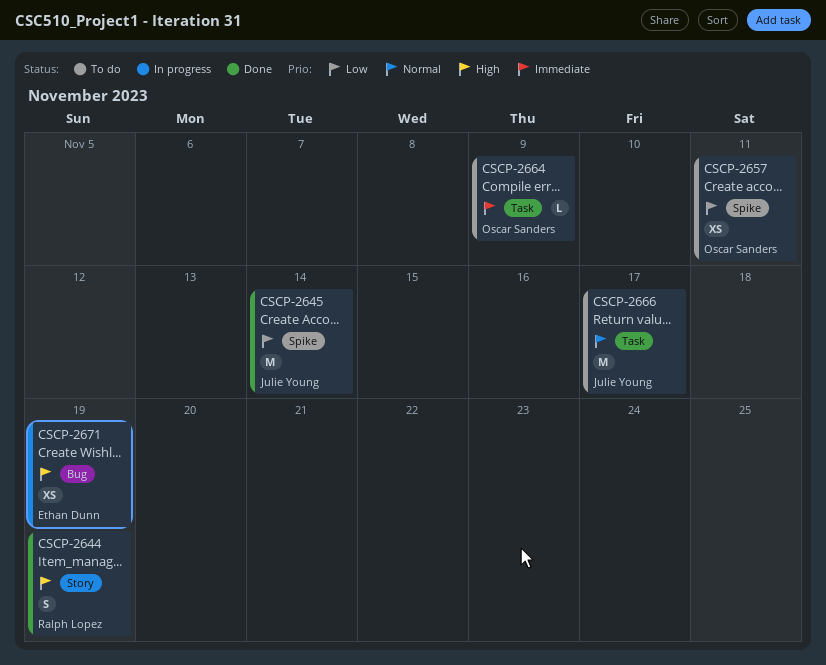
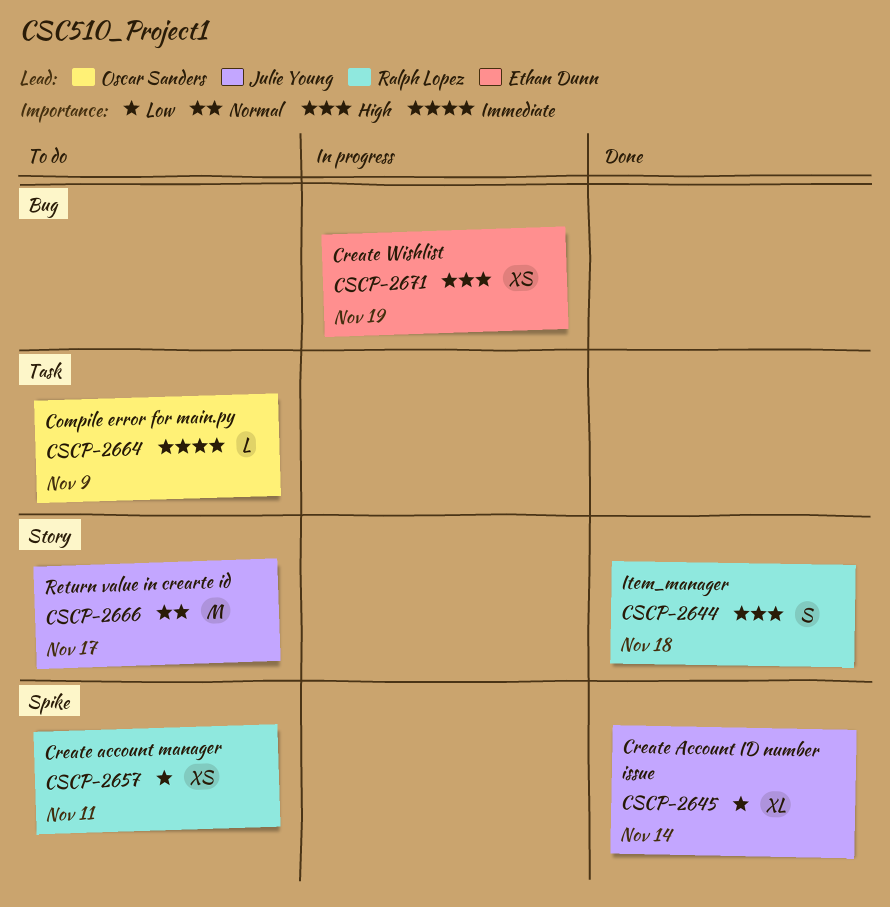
CSCP-2644, due: Nov 19 -> Nov 18
CSCP-2645, estimate: M -> XL
CSCP-2657, owner: Oscar Sanders -> Ralph Lopez
CSCP-2666, label: Task -> Story

